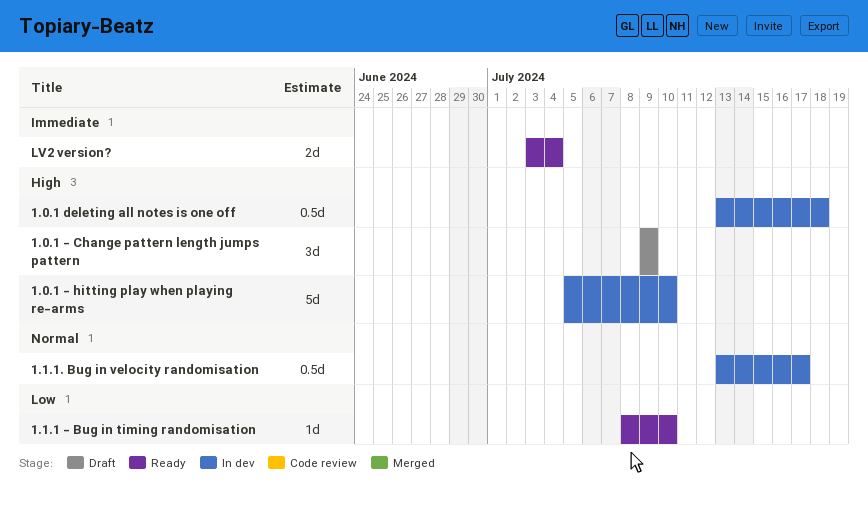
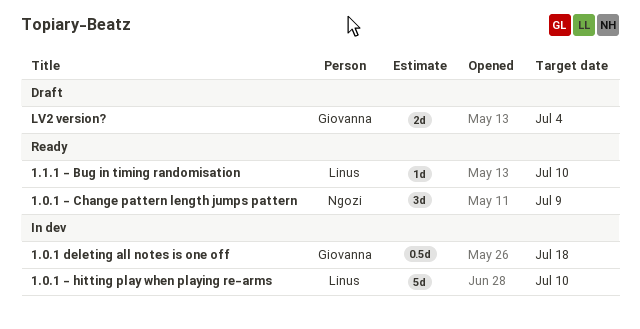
1.0.1 - Change pattern length jumps pattern, status: Draft -> Ready
1.1.1. Bug in velocity randomisation: present -> none
LV2 version?, status: Ready -> Draft

